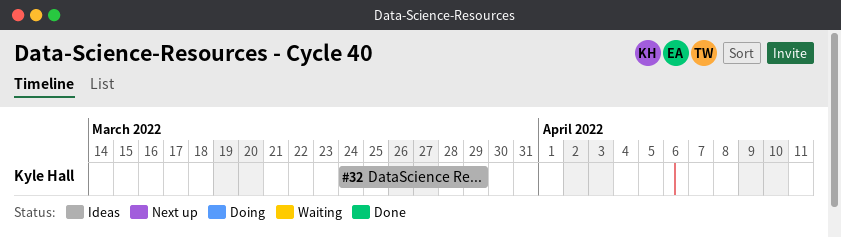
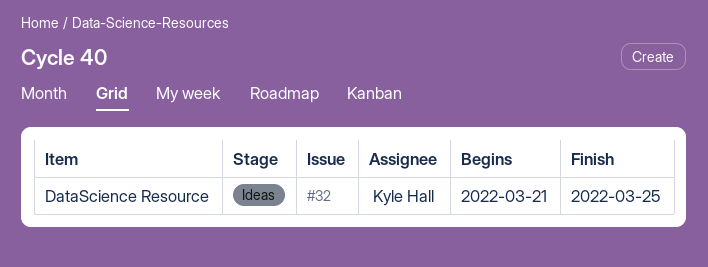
#32, start: Mar 24 -> Mar 21
#32, due: Mar 29 -> Mar 25

